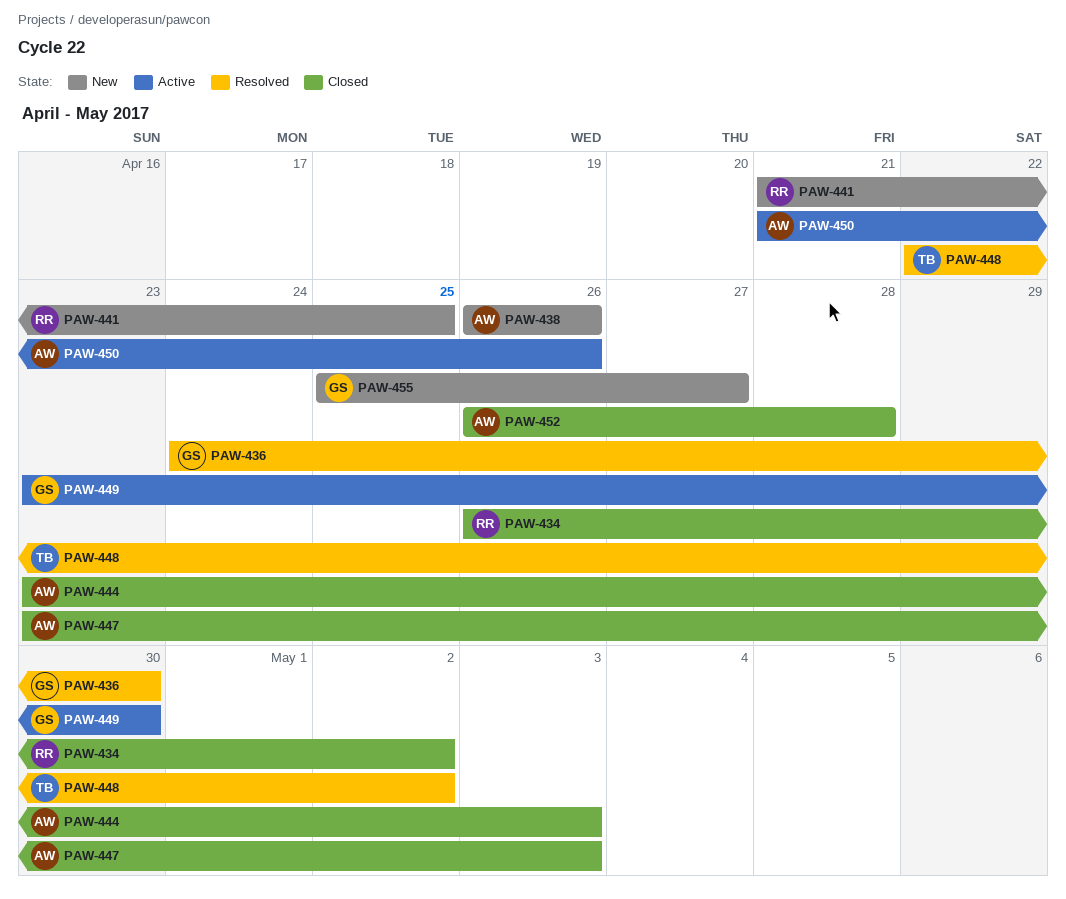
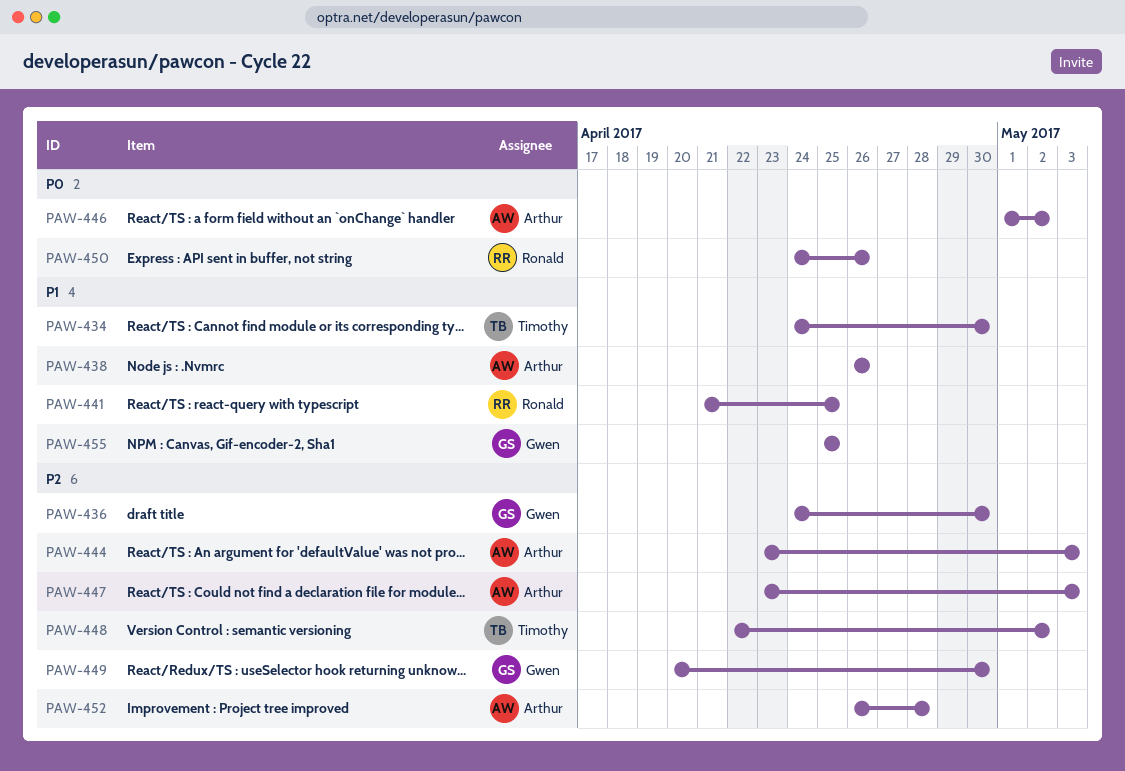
PAW-434, owner: Ronald -> Timothy
PAW-434, start: Apr 26 -> Apr 24
PAW-434, due: May 2 -> Apr 30
PAW-446: none -> present
PAW-449, start: Apr 23 -> Apr 20
PAW-450, owner: Arthur -> Ronald
PAW-450, start: Apr 21 -> Apr 24
PAW-455, due: Apr 27 -> Apr 25

